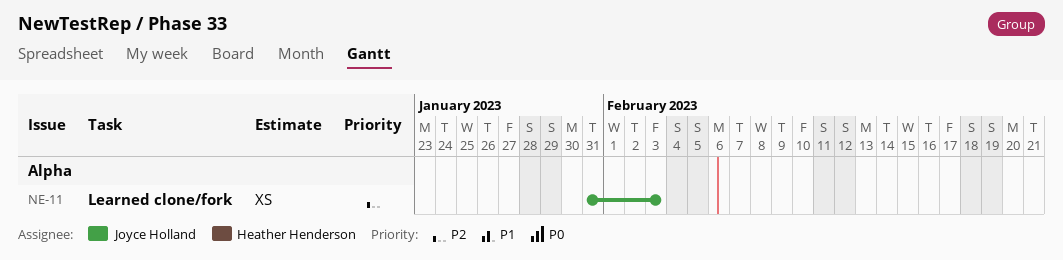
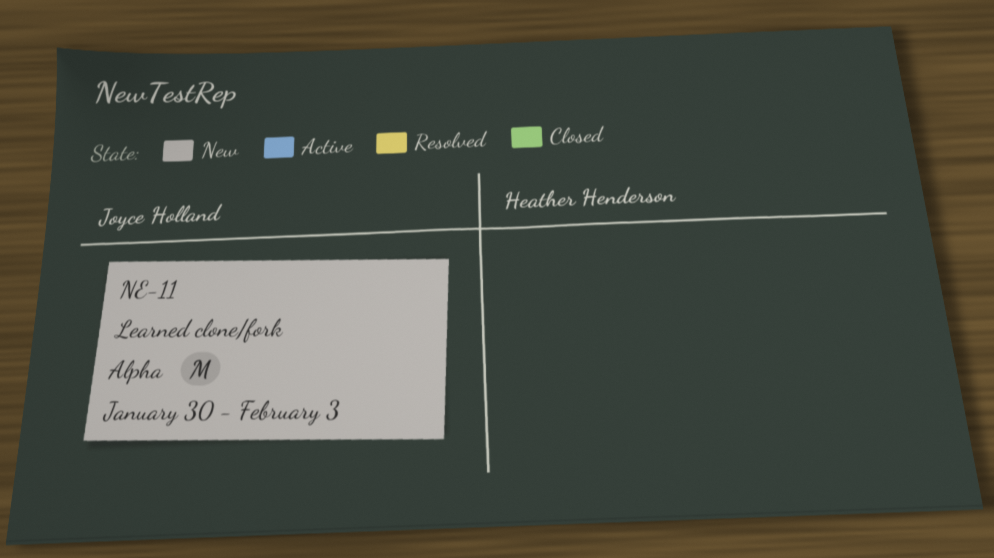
NE-11, estimate: XS -> M
NE-11, start: Jan 31 -> Jan 30

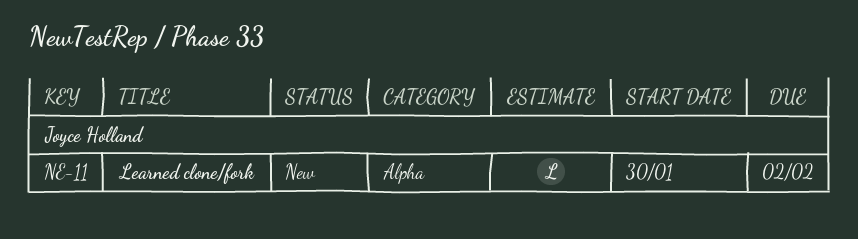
NE-11, estimate: M -> L
NE-11, due: Feb 3 -> Feb 2

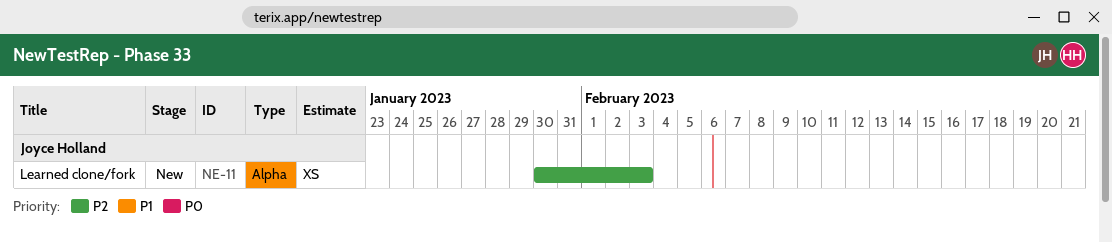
NE-11, estimate: L -> XS
NE-11, due: Feb 2 -> Feb 3

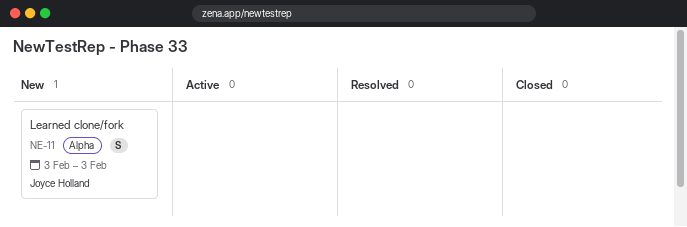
NE-11, estimate: XS -> S
NE-11, start: Jan 30 -> Feb 3

